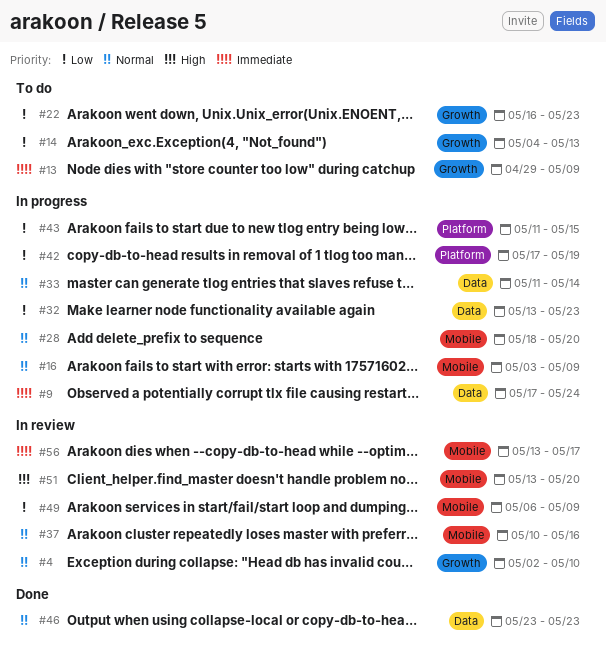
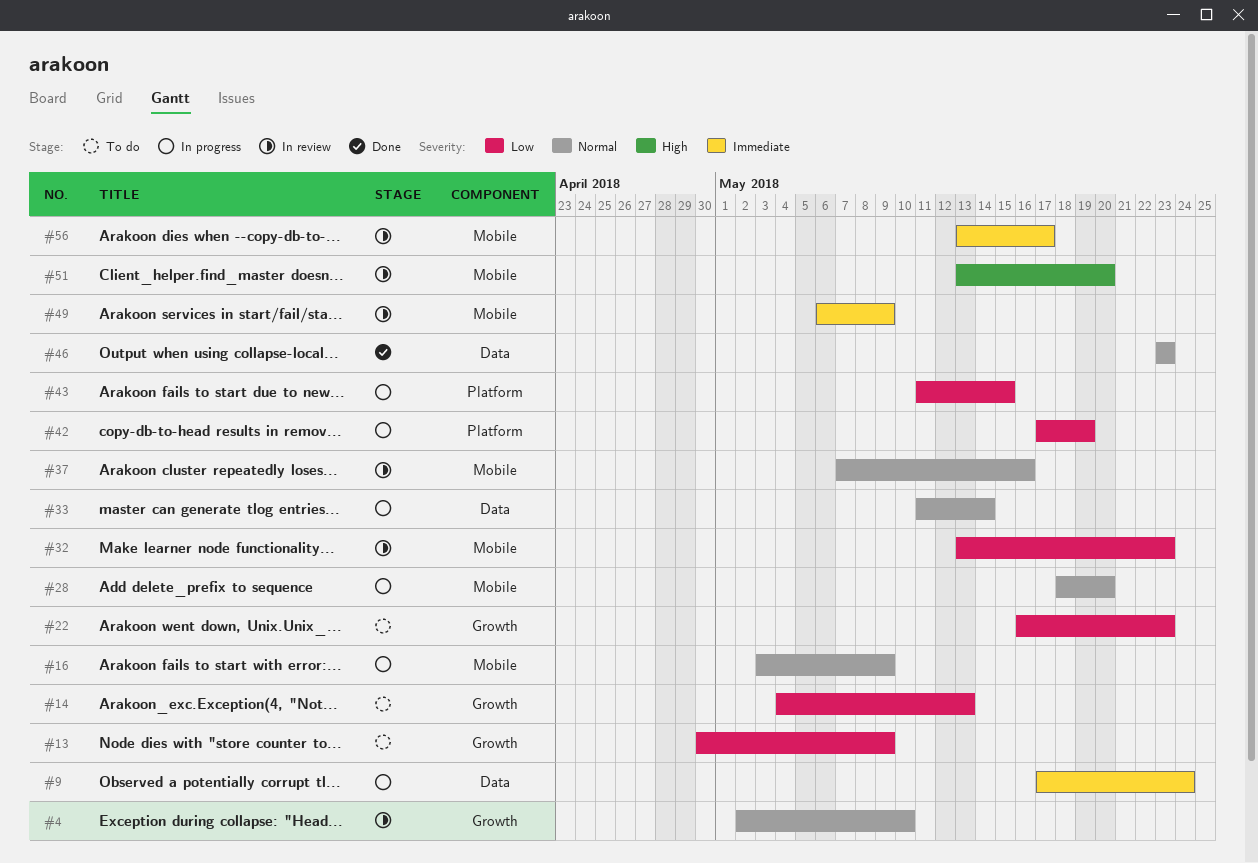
#13, priority: Immediate -> Low
#13, start: Apr 29 -> Apr 30
#32, status: In progress -> In review
#32, label: Data -> Mobile
#37, start: May 10 -> May 7
#49, priority: Low -> Immediate

